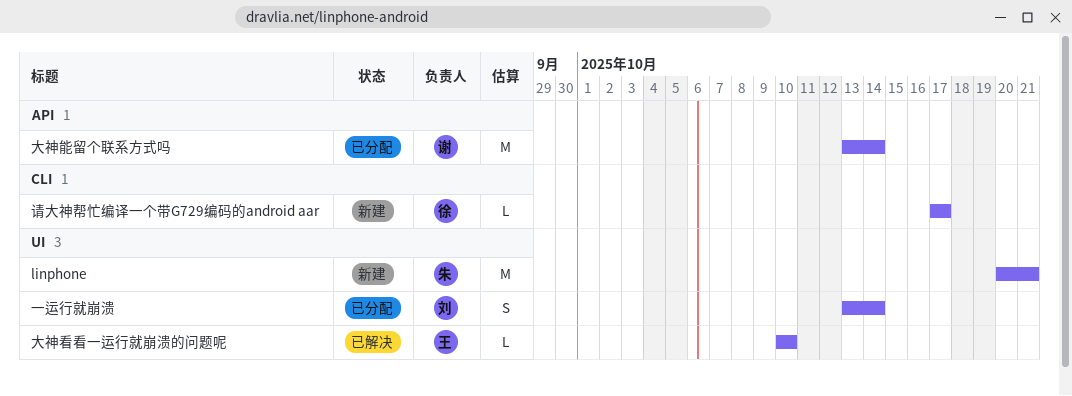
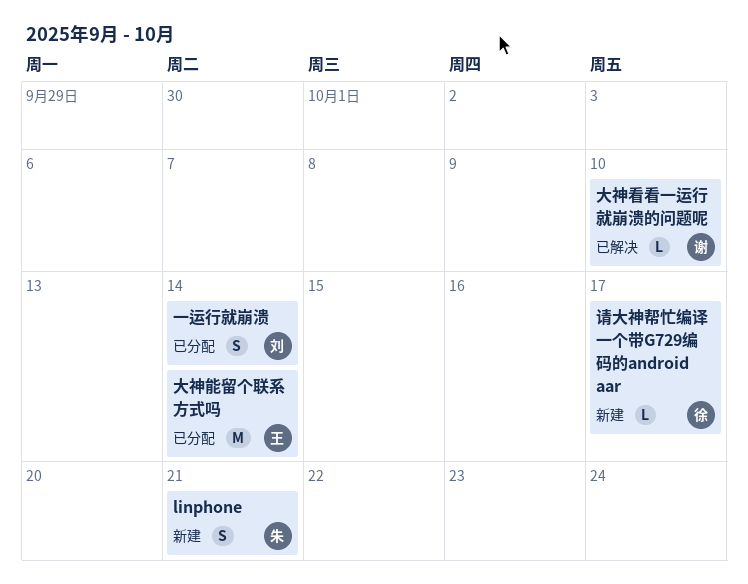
linphone, estimate: M -> S
大神看看一运行就崩溃的问题呢, owner: 王 -> 谢
大神能留个联系方式吗, owner: 谢 -> 王

